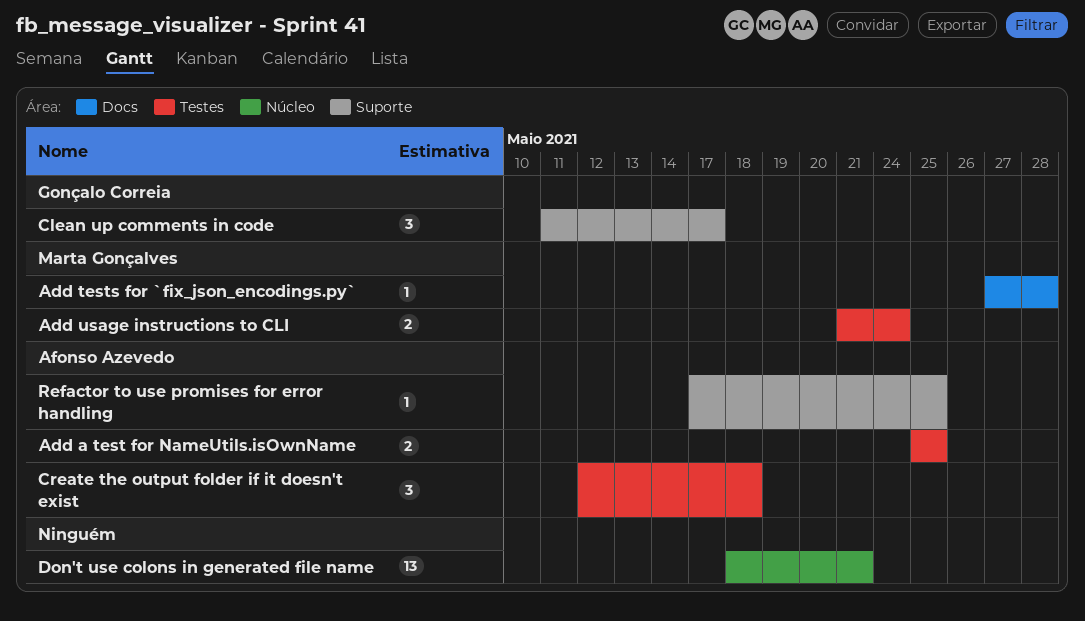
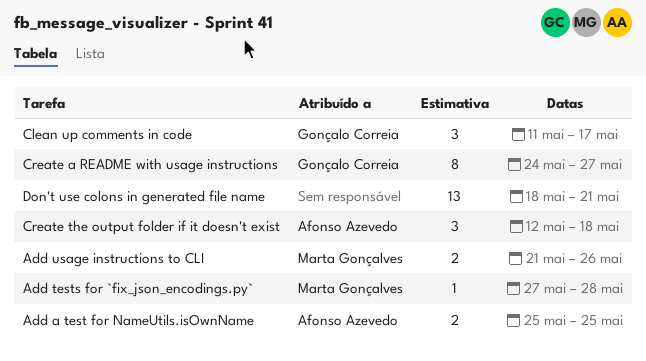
Add usage instructions to CLI, due: May 24 -> May 26
Create a README with usage instructions: none -> present
Refactor to use promises for error handling: present -> none

